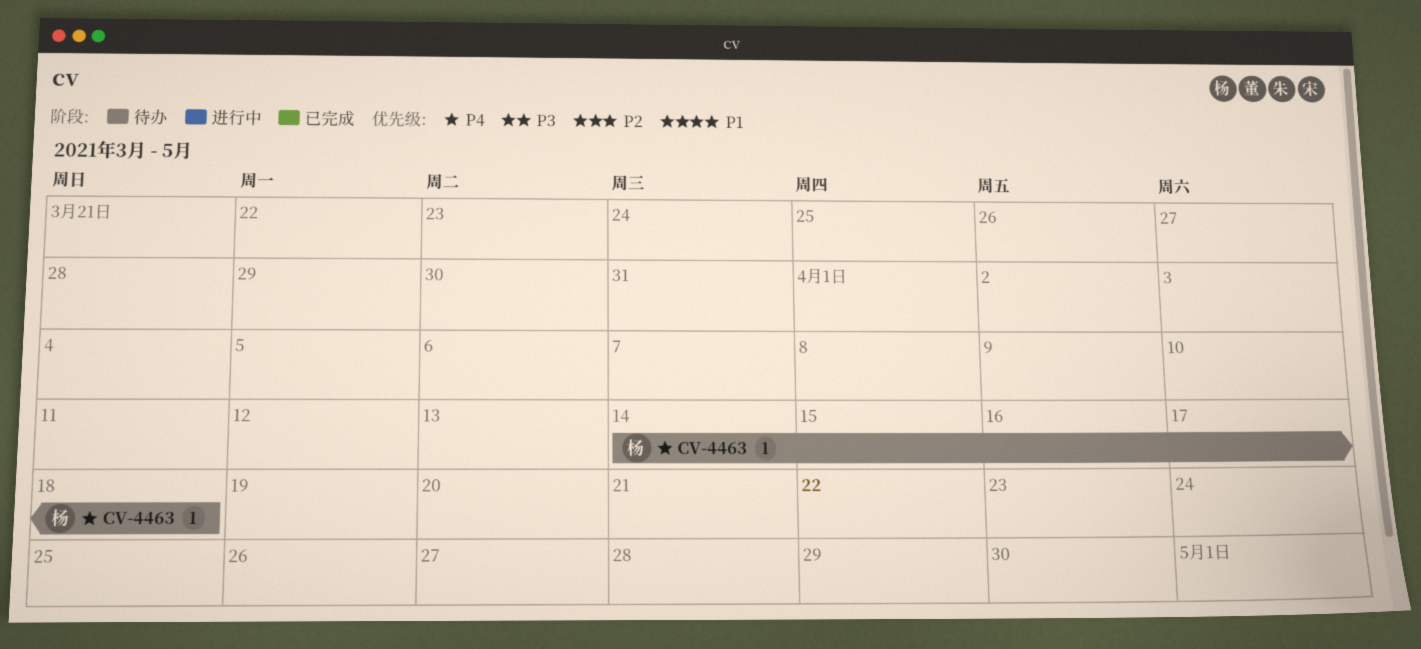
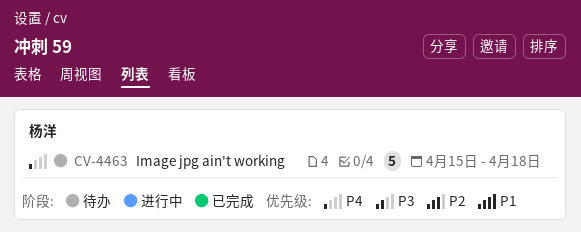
CV-4463, estimate: 1 -> 5
CV-4463, start: Apr 14 -> Apr 15

